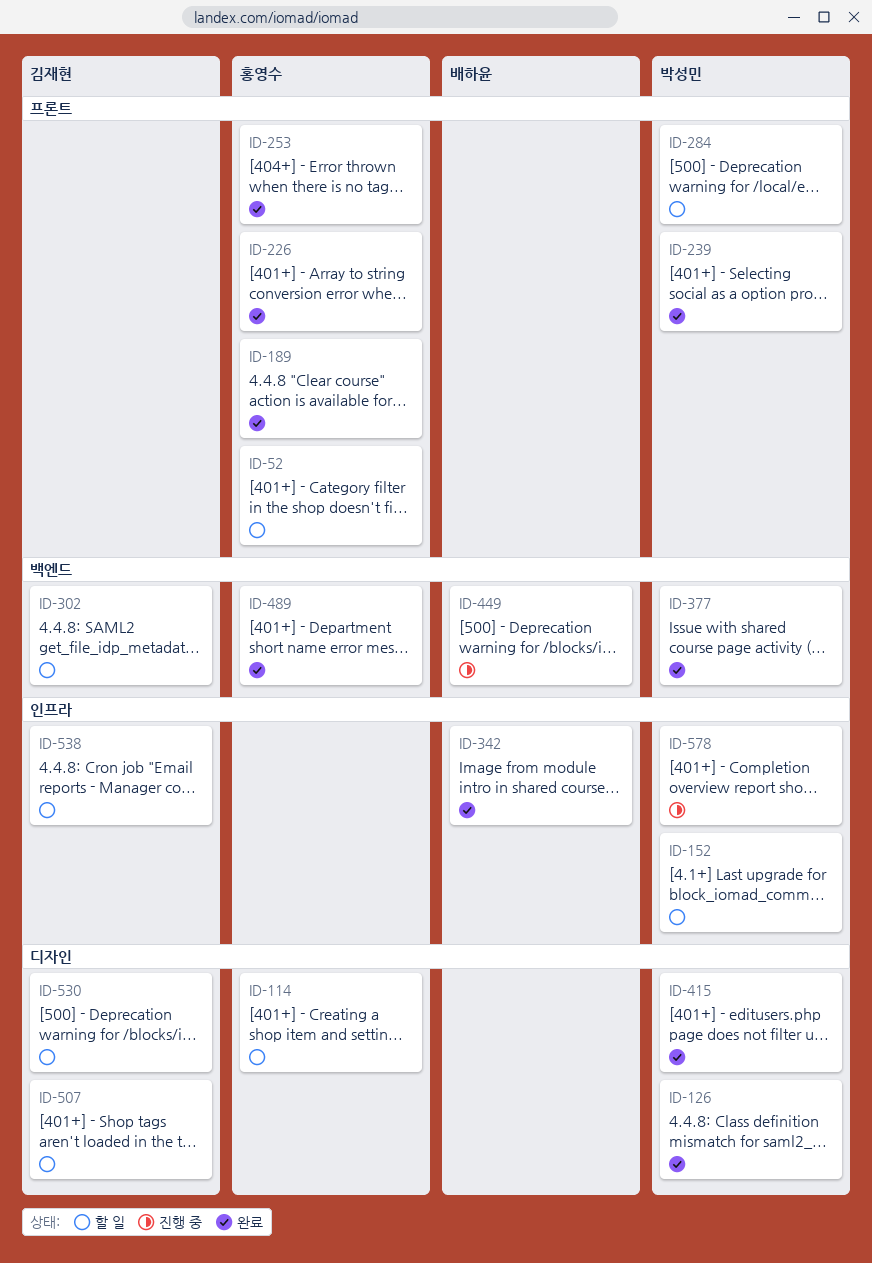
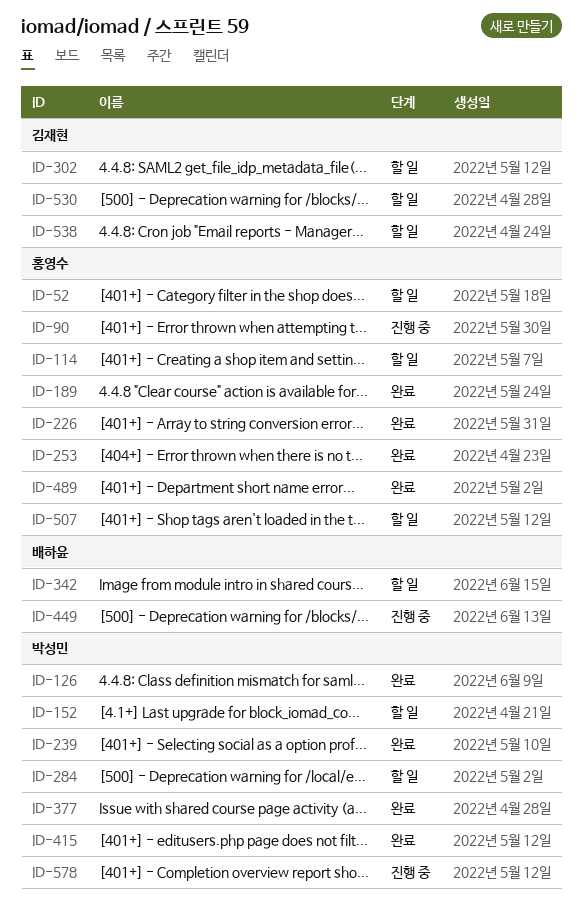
ID-90: none -> present
ID-342, status: 완료 -> 할 일
ID-507, owner: 김재현 -> 홍영수

